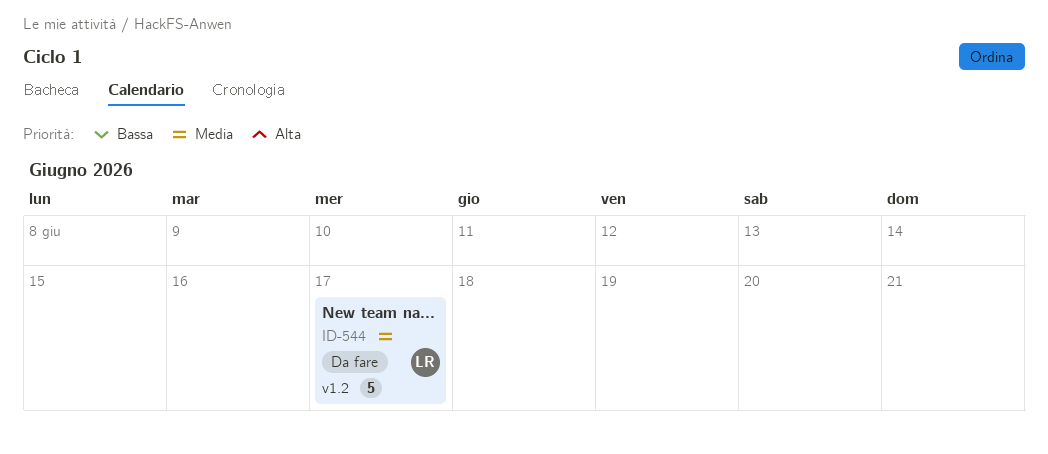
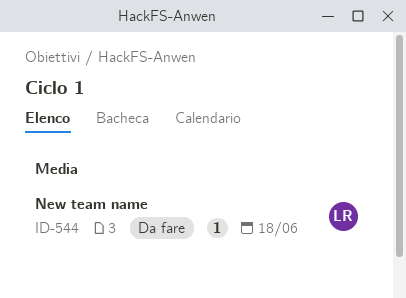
ID-544, estimate: 5 -> 1
ID-544, due: Jun 17 -> Jun 18

